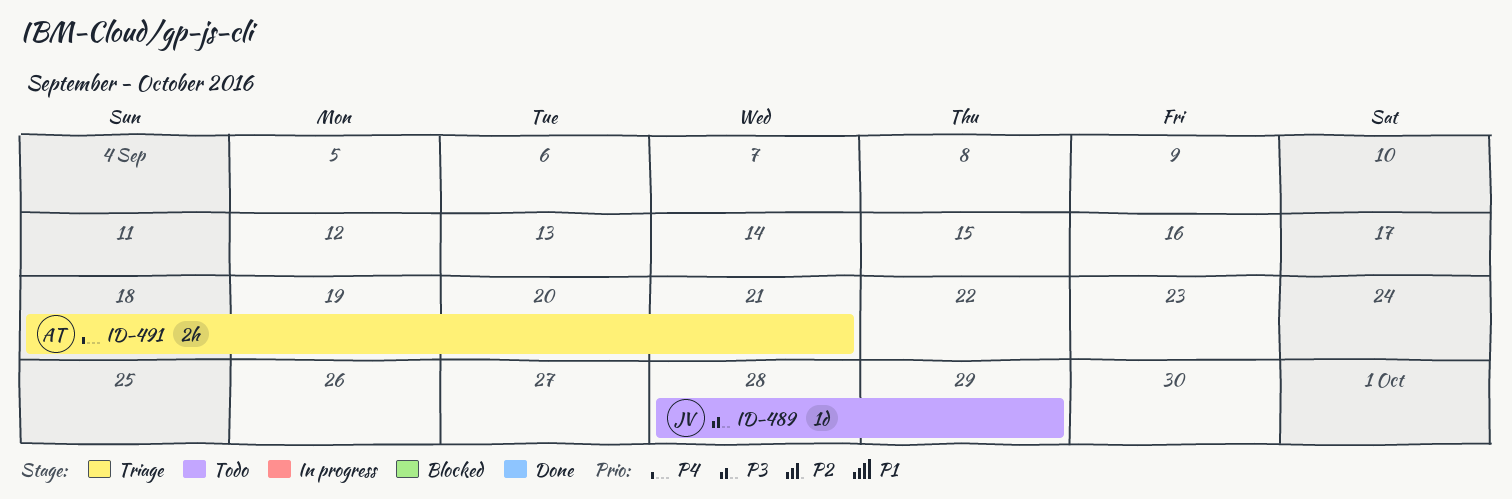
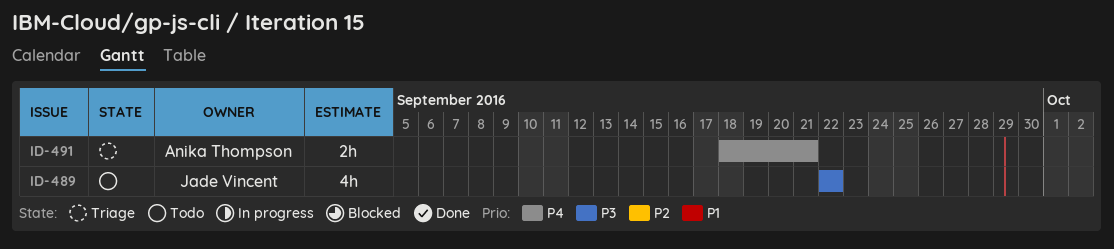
ID-489, estimate: 1d -> 4h
ID-489, start: Sep 28 -> Sep 22
ID-489, due: Sep 29 -> Sep 22

